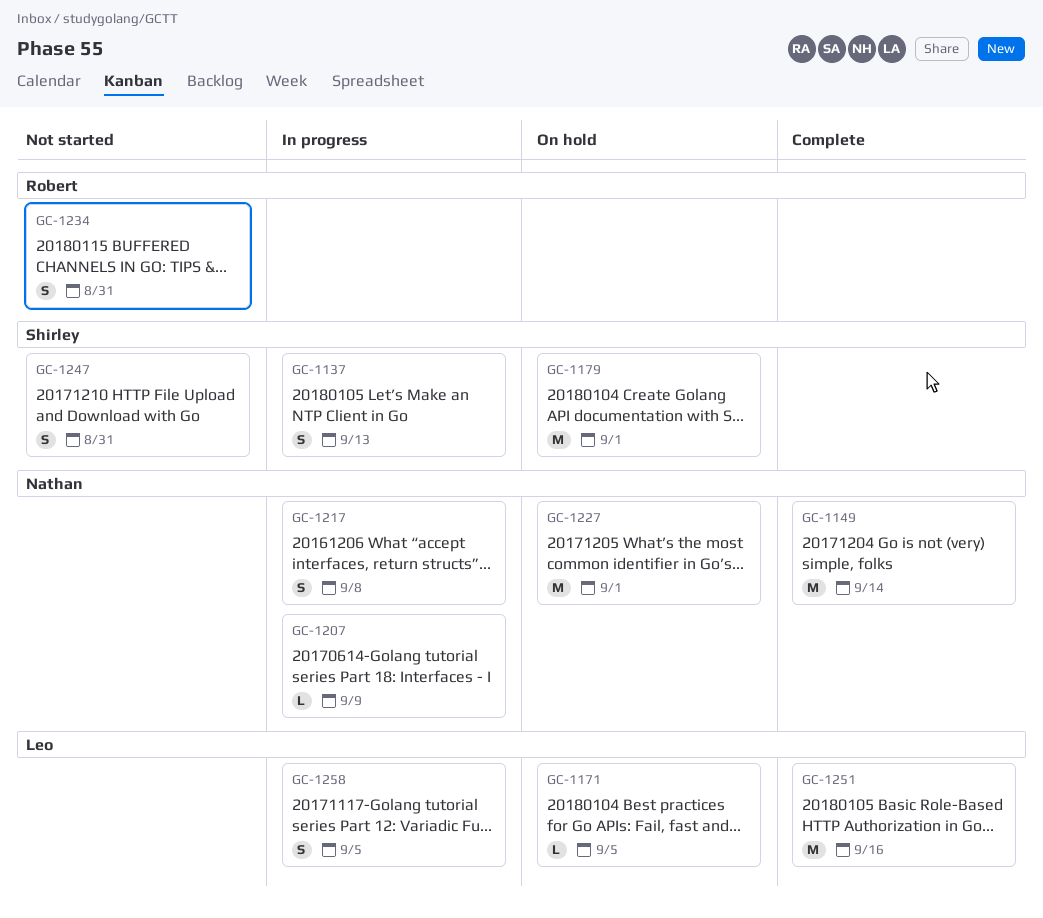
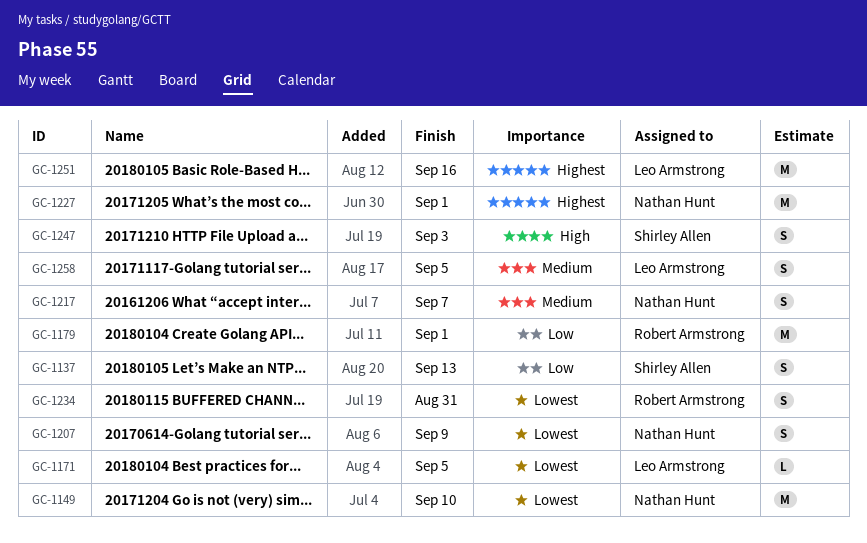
GC-1149, due: Sep 14 -> Sep 10
GC-1179, owner: Shirley Allen -> Robert Armstrong
GC-1207, estimate: L -> S
GC-1217, due: Sep 8 -> Sep 7
GC-1247, due: Aug 31 -> Sep 3

